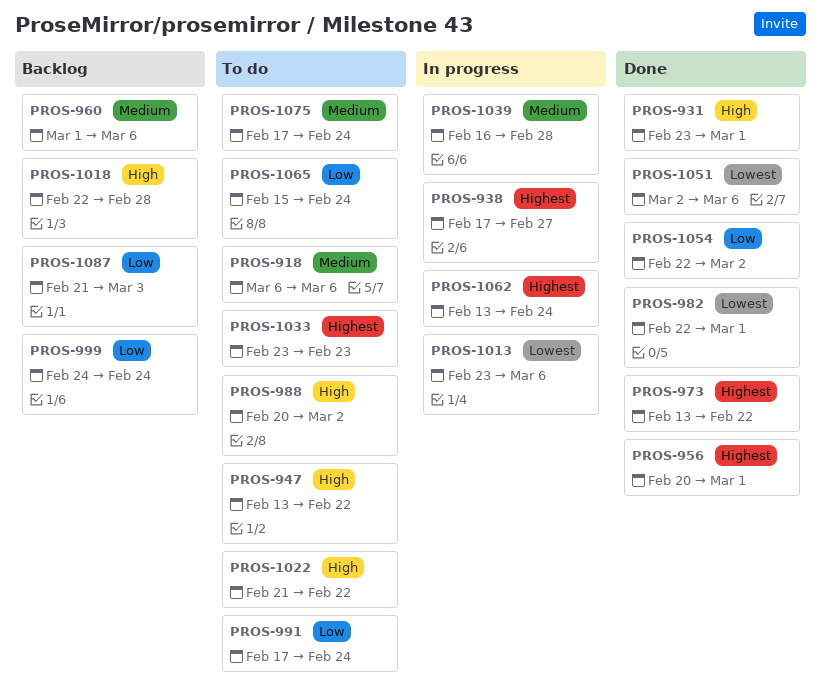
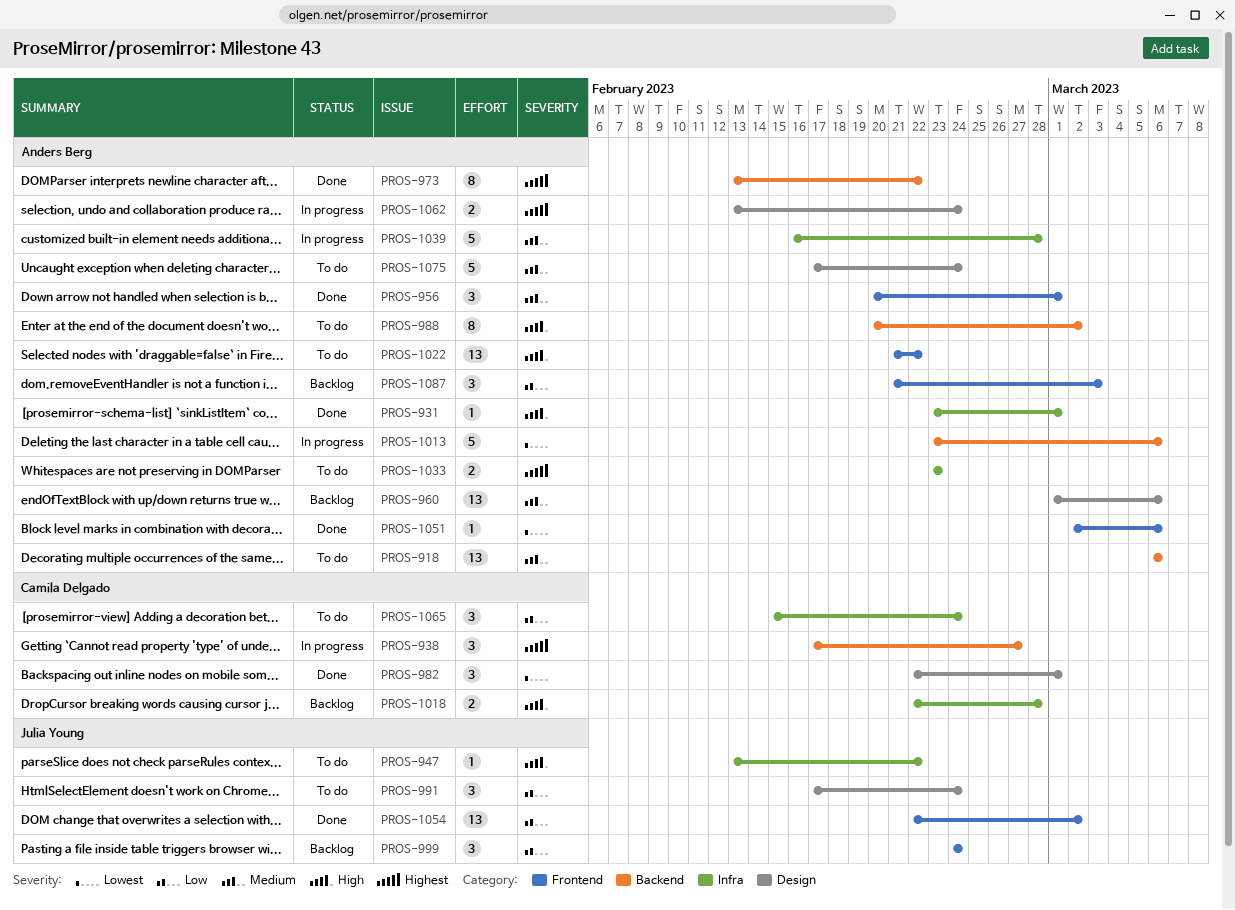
PROS-956, priority: Highest -> Medium

